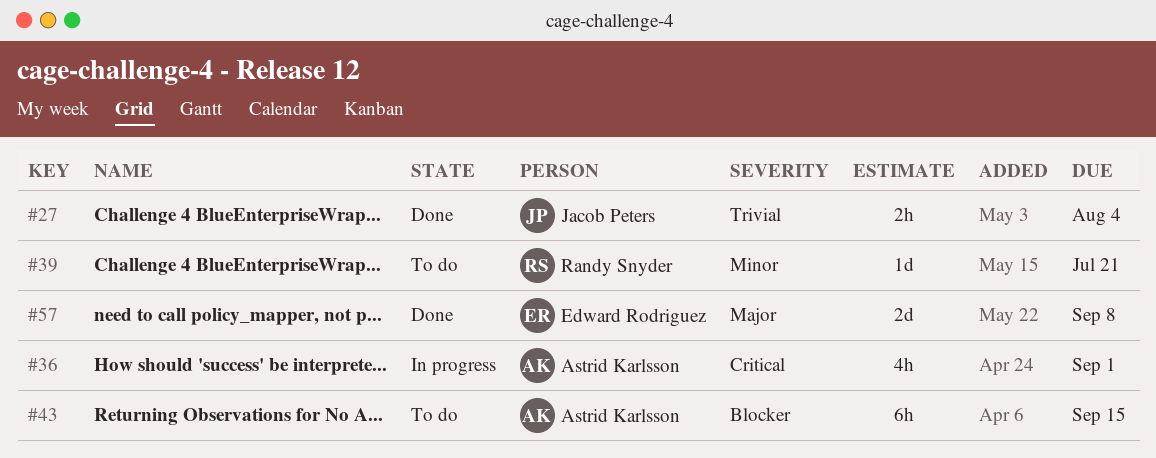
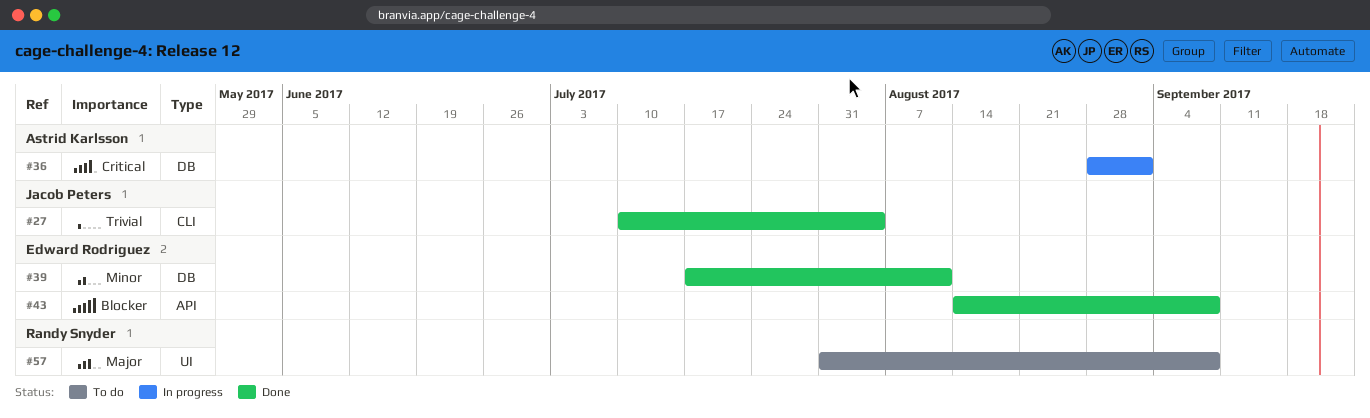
#39, status: To do -> Done
#39, owner: Randy Snyder -> Edward Rodriguez
#39, due: Jul 21 -> Aug 11
#43, status: To do -> Done
#43, owner: Astrid Karlsson -> Edward Rodriguez
#43, due: Sep 15 -> Sep 8
#57, status: Done -> To do
#57, owner: Edward Rodriguez -> Randy Snyder

